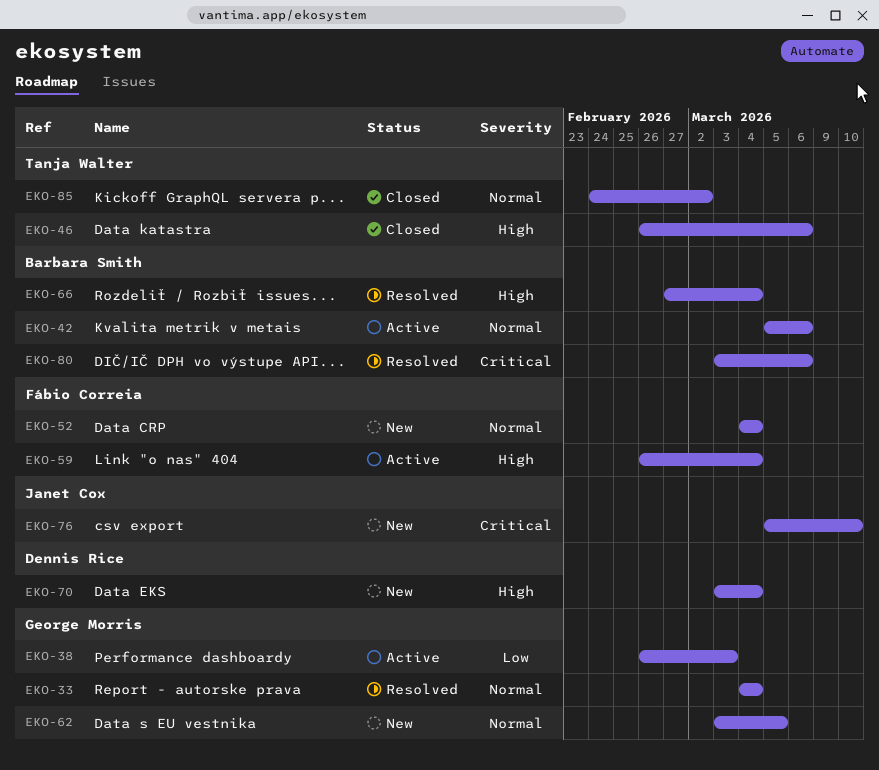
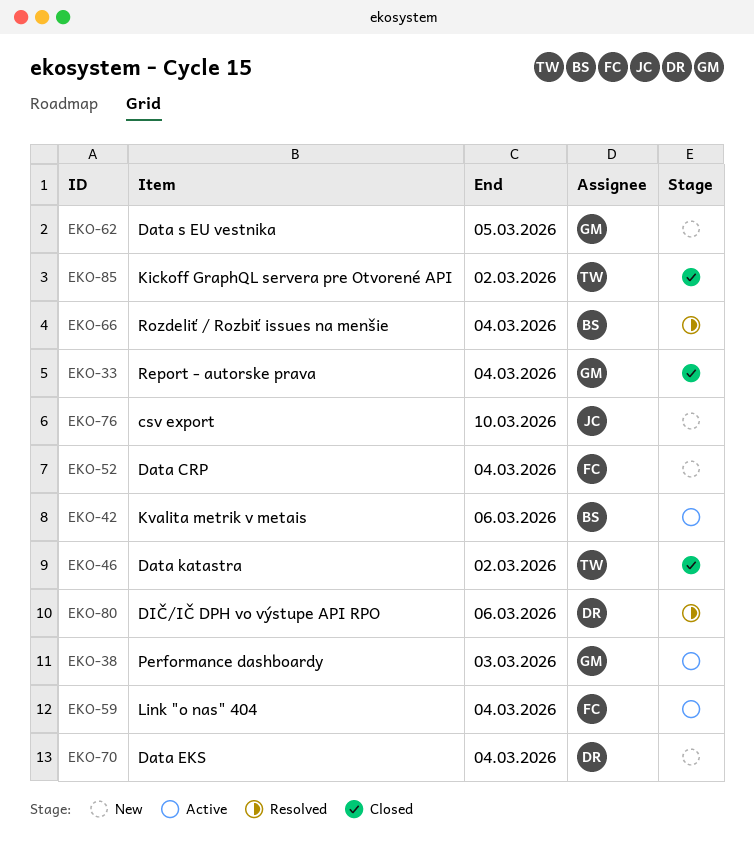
EKO-33, status: Resolved -> Closed
EKO-46, due: Mar 6 -> Mar 2
EKO-80, owner: Barbara Smith -> Dennis Rice

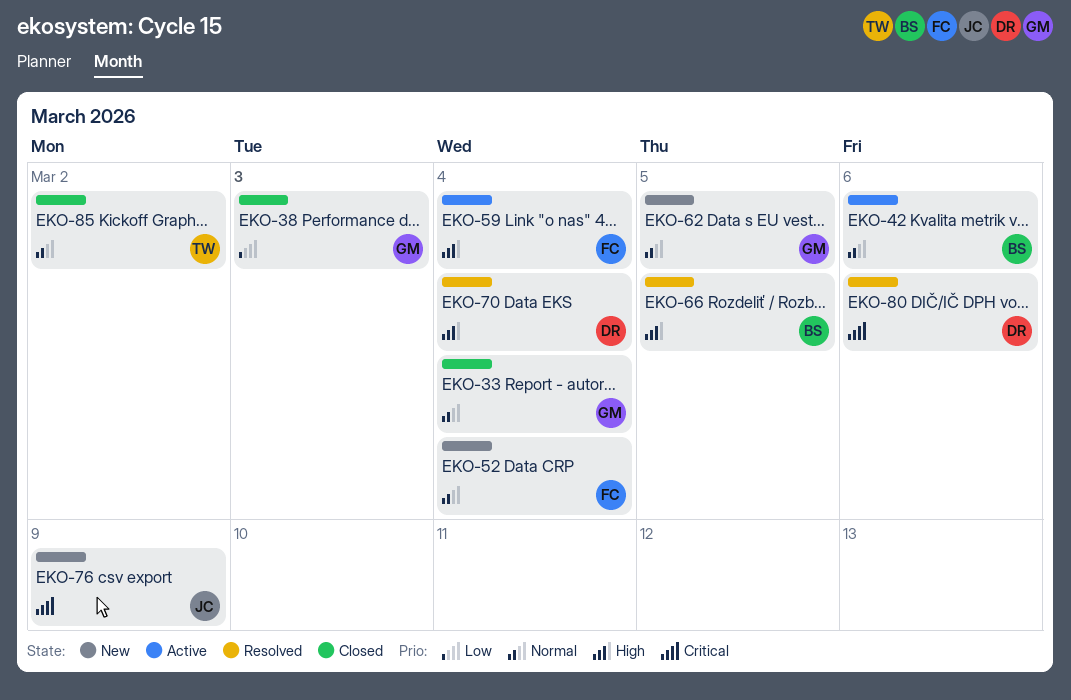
EKO-38, status: Active -> Closed
EKO-46: present -> none
EKO-66, due: Mar 4 -> Mar 5
EKO-70, status: New -> Resolved
EKO-76, due: Mar 10 -> Mar 9

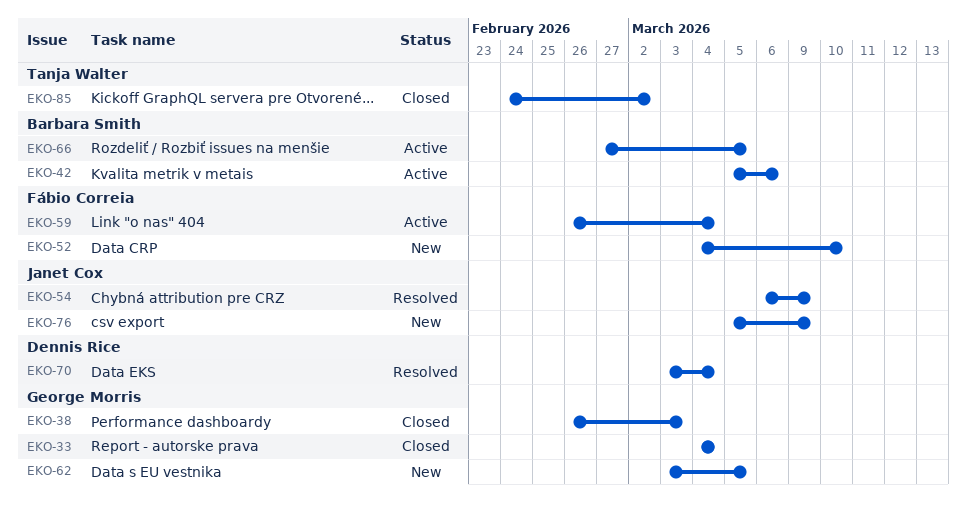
EKO-52, due: Mar 4 -> Mar 10
EKO-54: none -> present
EKO-66, status: Resolved -> Active
EKO-80: present -> none

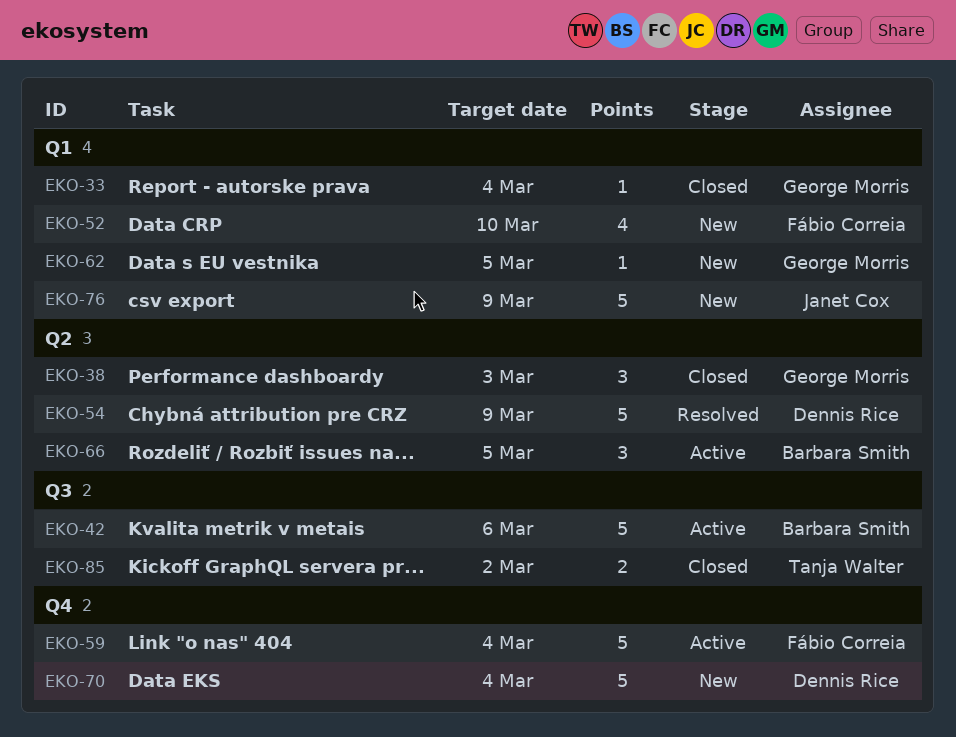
EKO-54, owner: Janet Cox -> Dennis Rice
EKO-70, status: Resolved -> New

